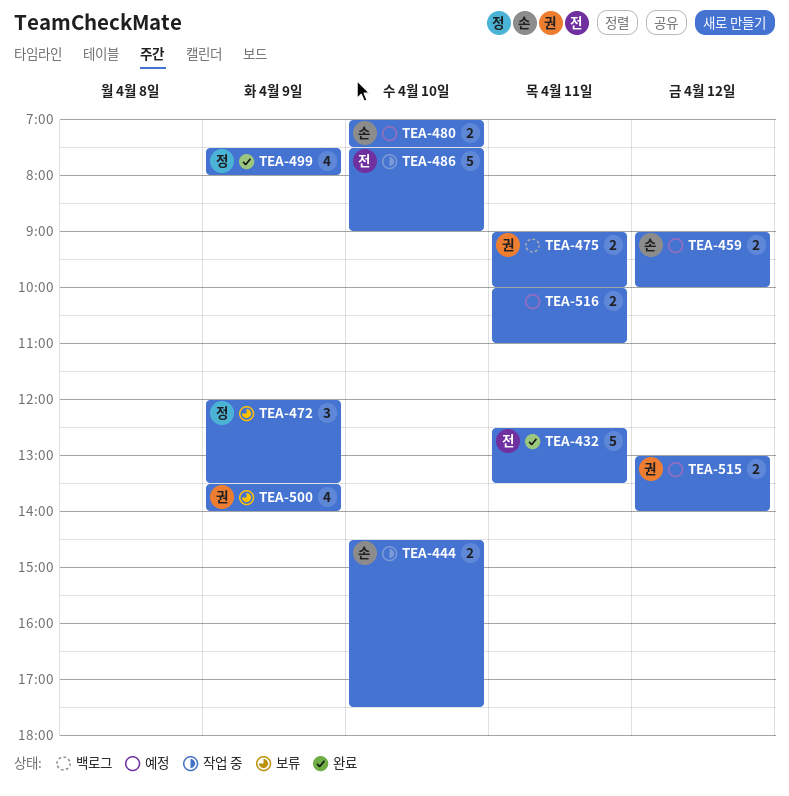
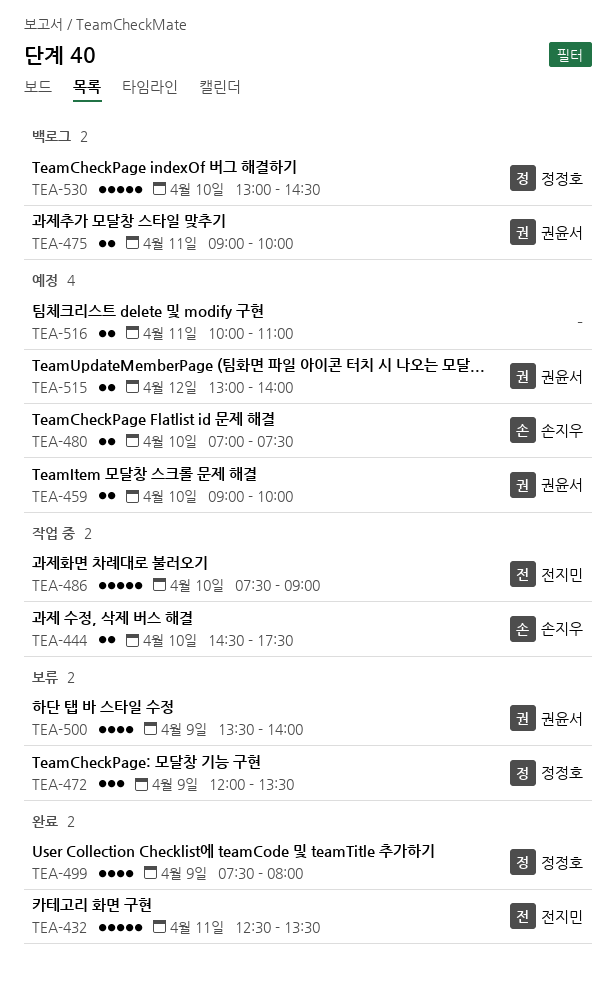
TEA-459, owner: 손지우 -> 권윤서
TEA-459, day: Apr 12 -> Apr 10
TEA-530: none -> present

